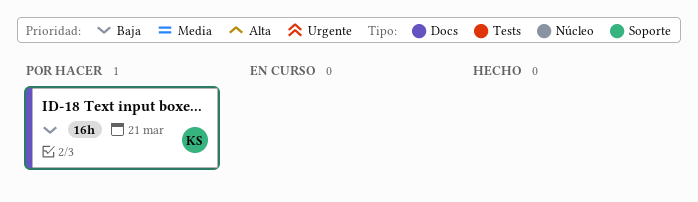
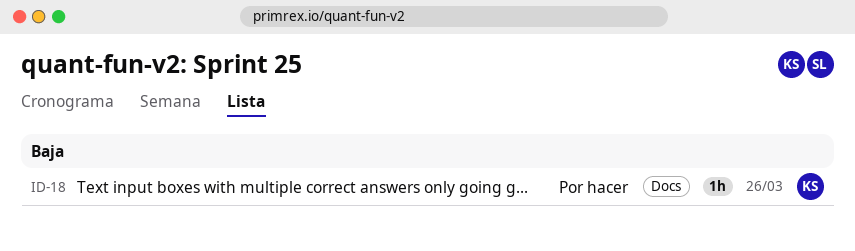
ID-18, estimate: 16h -> 1h
ID-18, due: Mar 21 -> Mar 26

